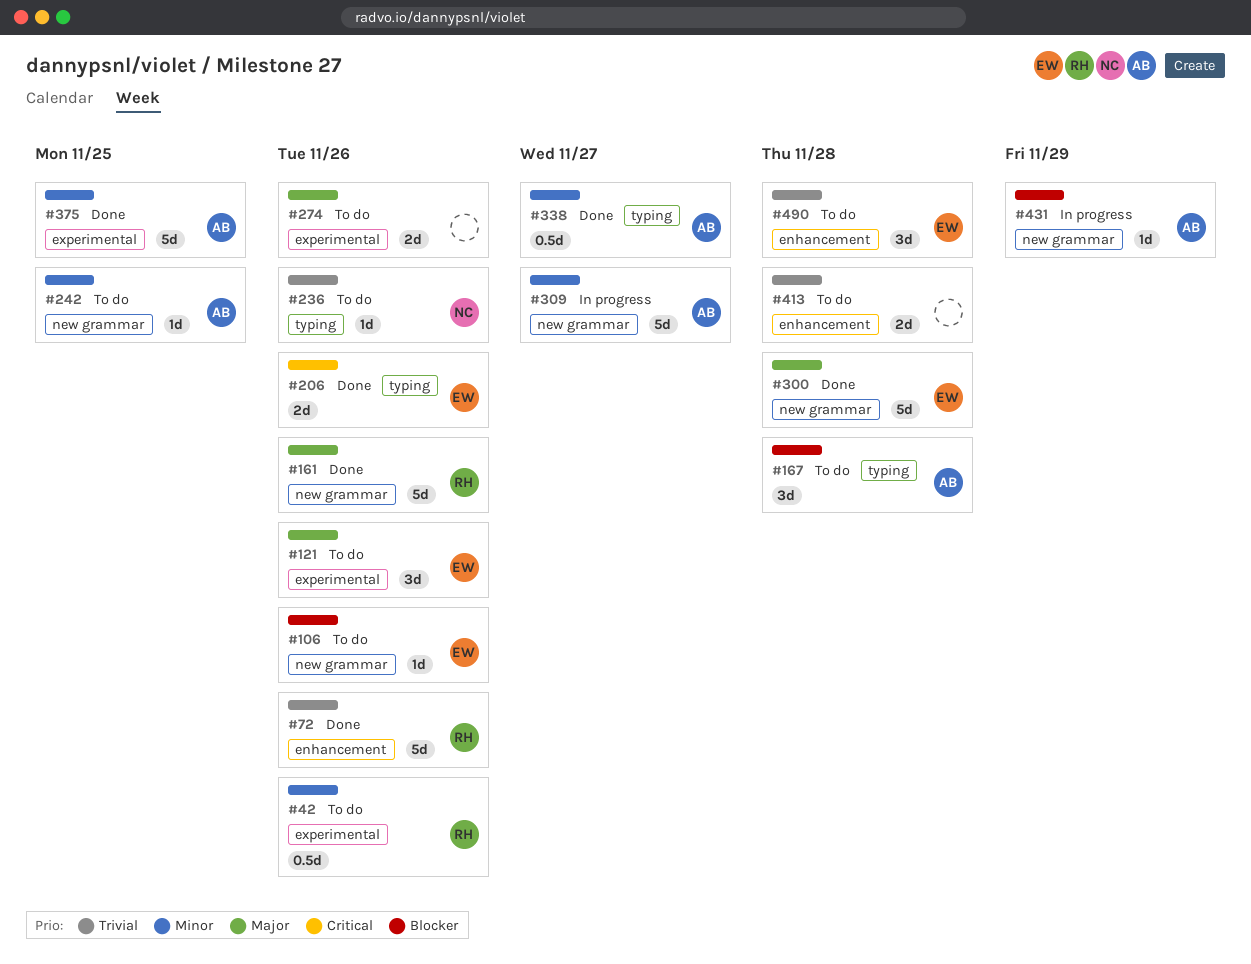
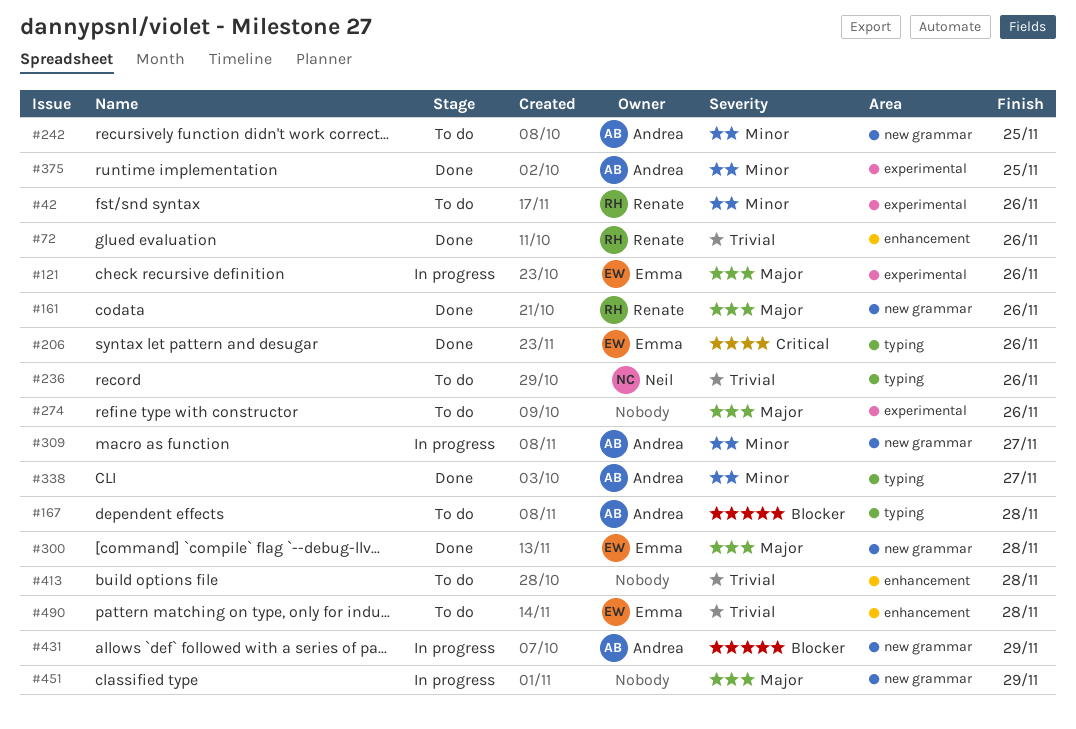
#106: present -> none
#121, status: To do -> In progress
#451: none -> present

